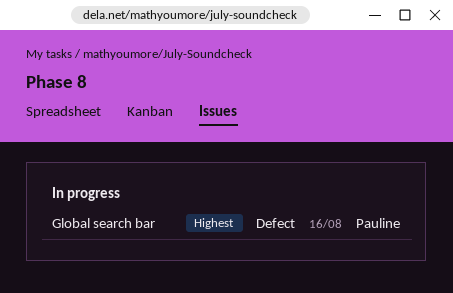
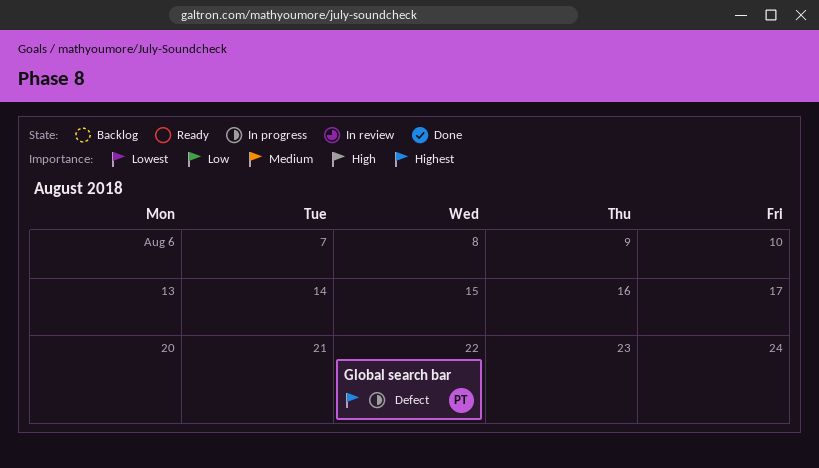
Global search bar, due: Aug 16 -> Aug 22

